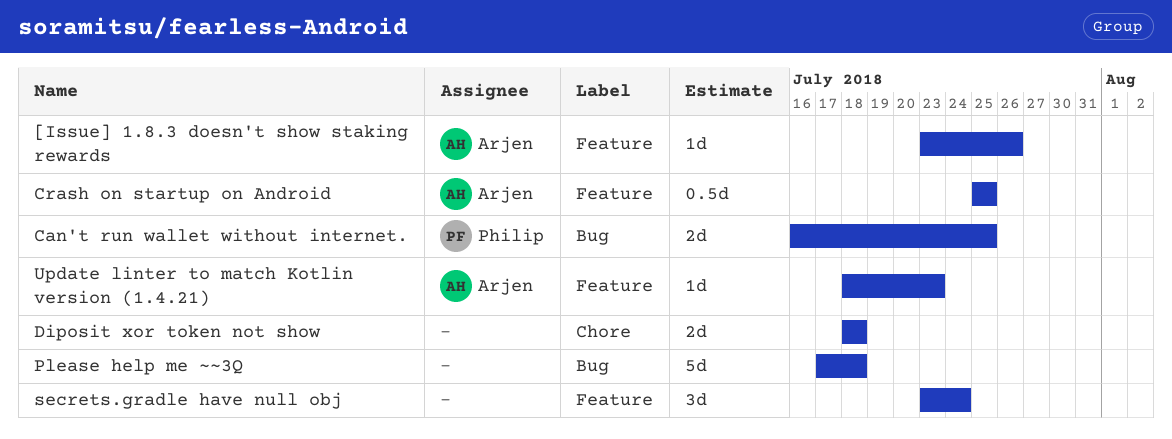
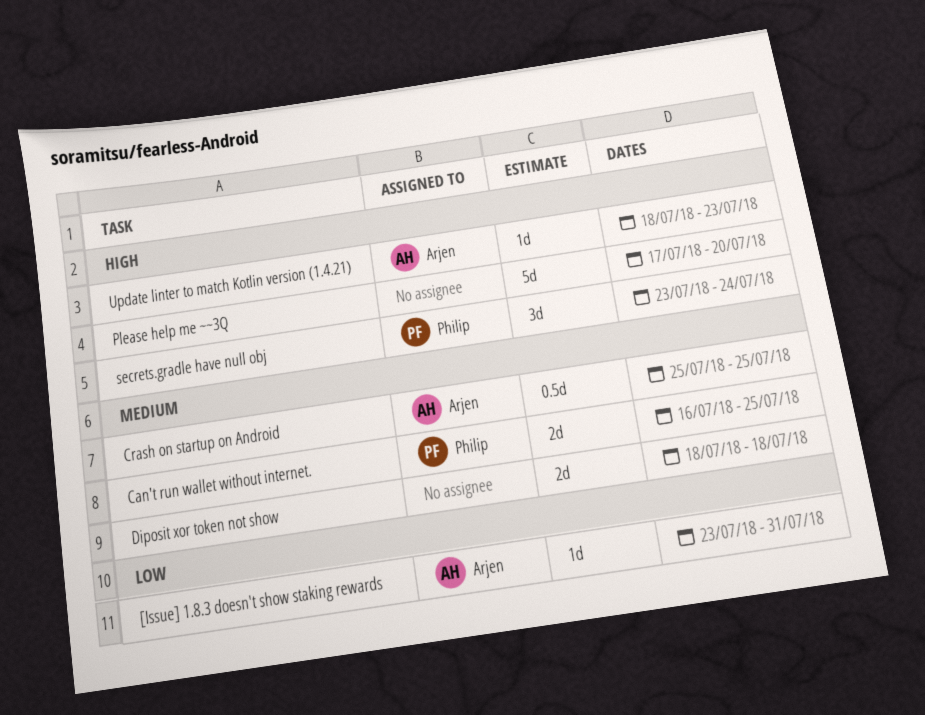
[Issue] 1.8.3 doesn't show staking rewards, due: Jul 26 -> Jul 31
Please help me ~~3Q, due: Jul 18 -> Jul 20
secrets.gradle have null obj, owner: none -> Philip

